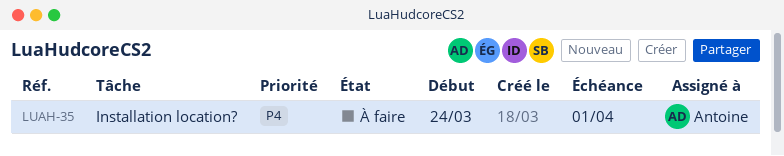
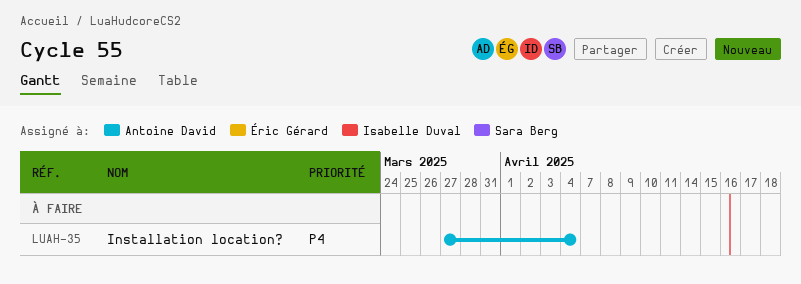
LUAH-35, start: Mar 24 -> Mar 27
LUAH-35, due: Apr 1 -> Apr 4

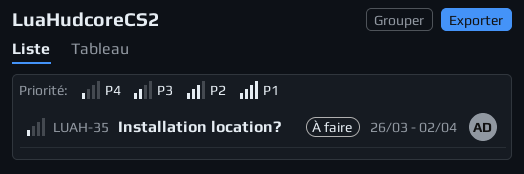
LUAH-35, start: Mar 27 -> Mar 26
LUAH-35, due: Apr 4 -> Apr 2

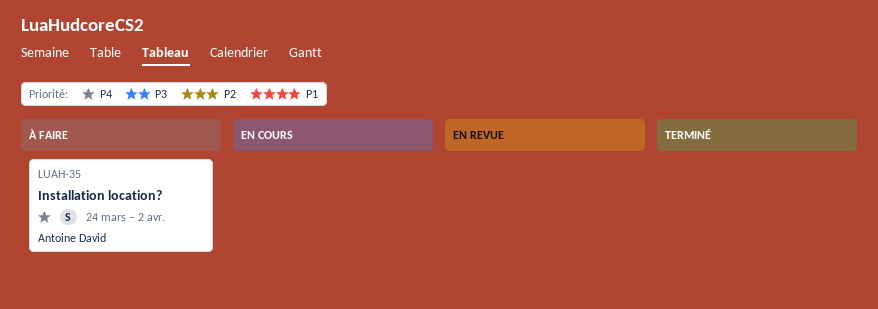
LUAH-35, start: Mar 26 -> Mar 24

